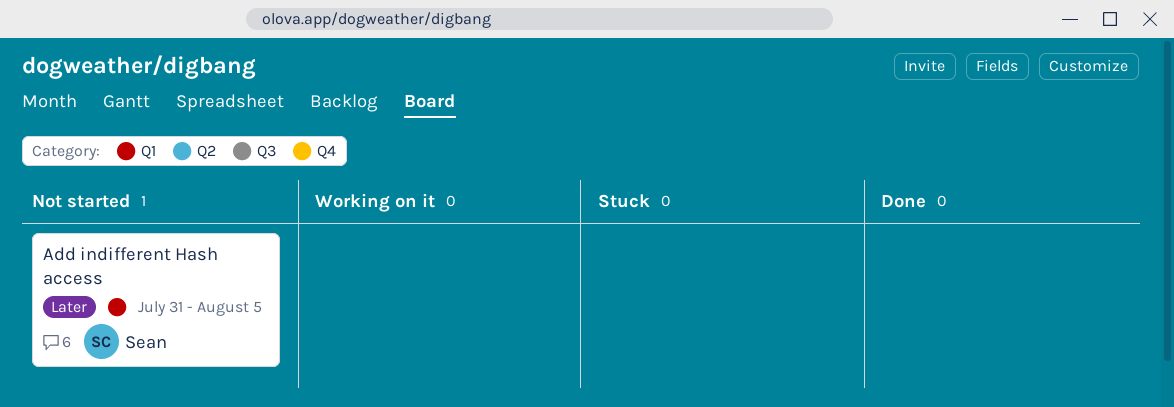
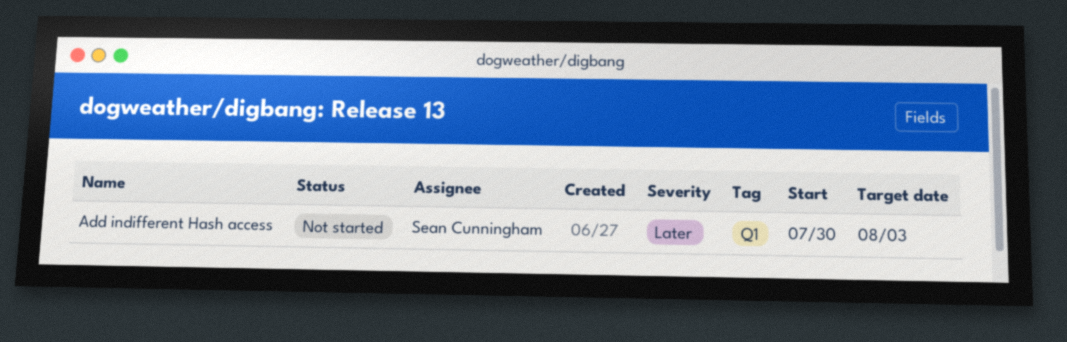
Add indifferent Hash access, start: Jul 31 -> Jul 30
Add indifferent Hash access, due: Aug 5 -> Aug 3

